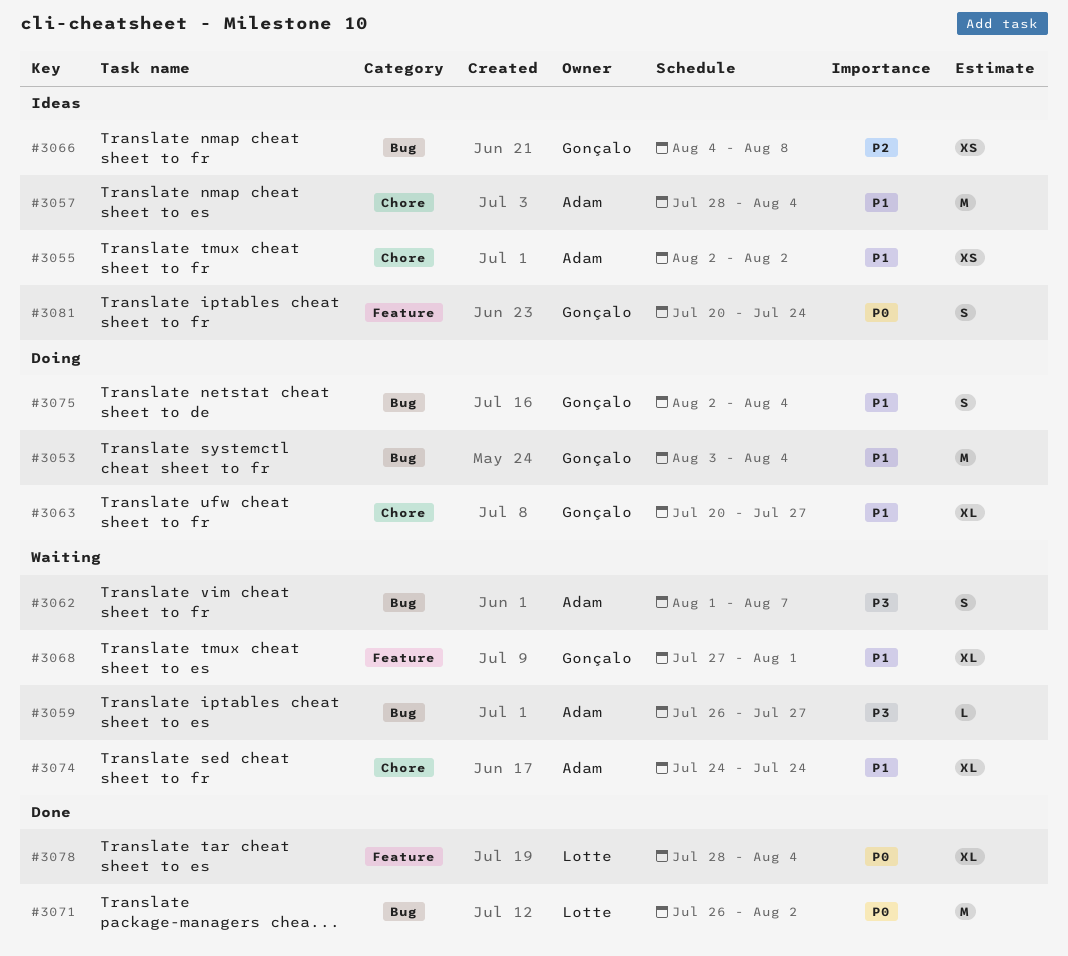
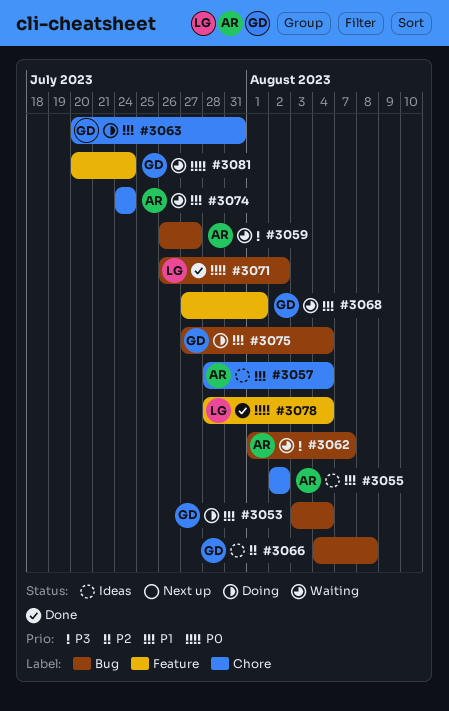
#3063, due: Jul 27 -> Jul 31
#3075, start: Aug 2 -> Jul 27
#3081, status: Ideas -> Waiting

